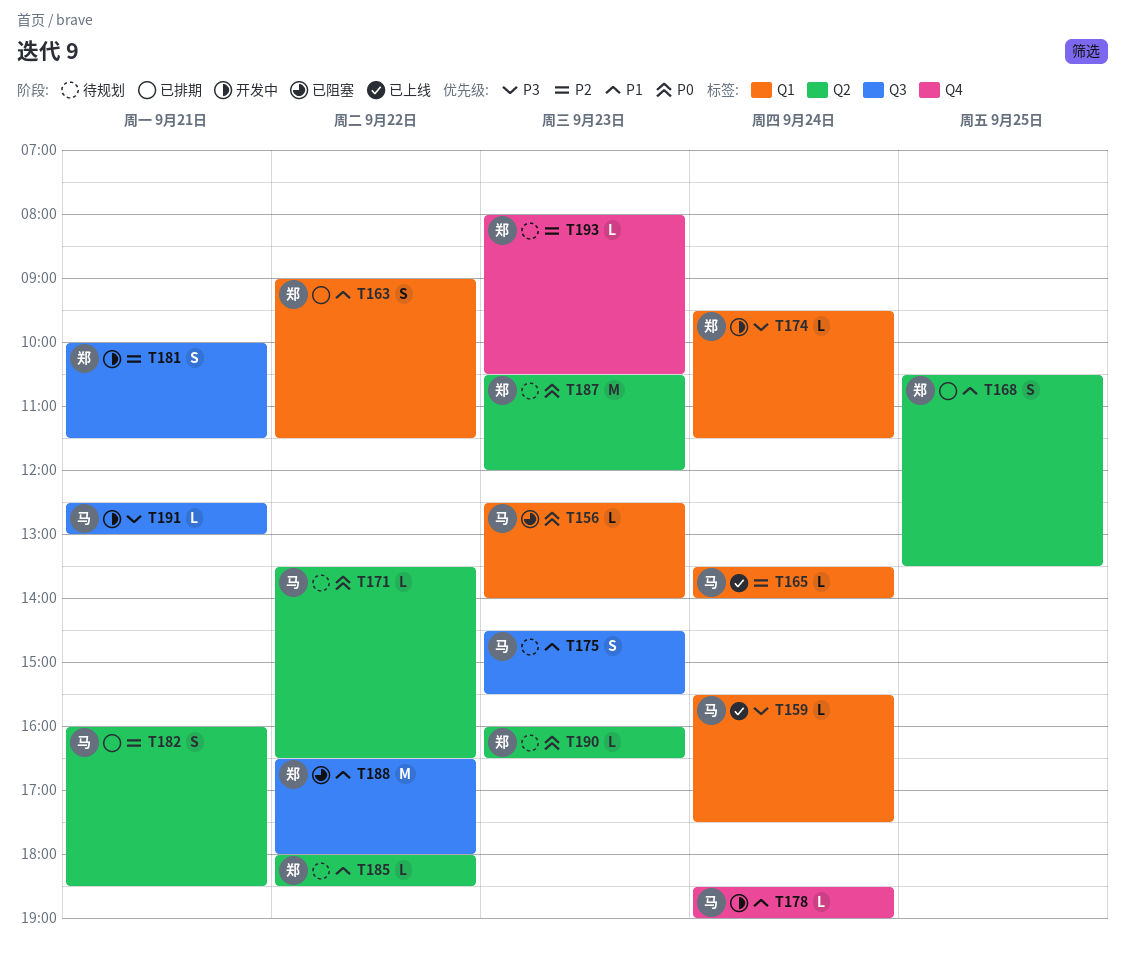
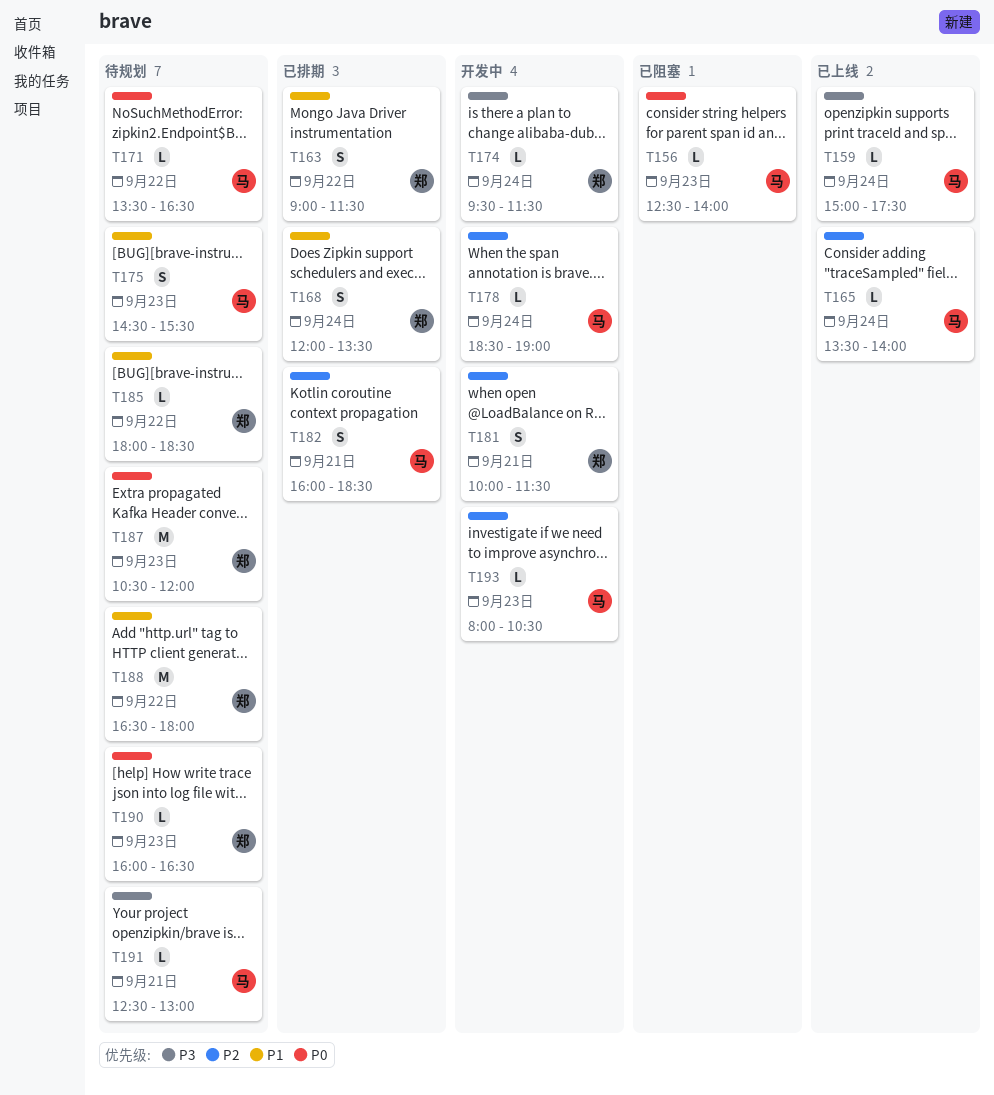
T159, begins: 15:30 -> 15:00
T168, day: Sep 25 -> Sep 24
T168, begins: 10:30 -> 12:00
T178, priority: P1 -> P2
T188, status: 已阻塞 -> 待规划
T191, status: 开发中 -> 待规划
T193, status: 待规划 -> 开发中
T193, owner: 郑 -> 马

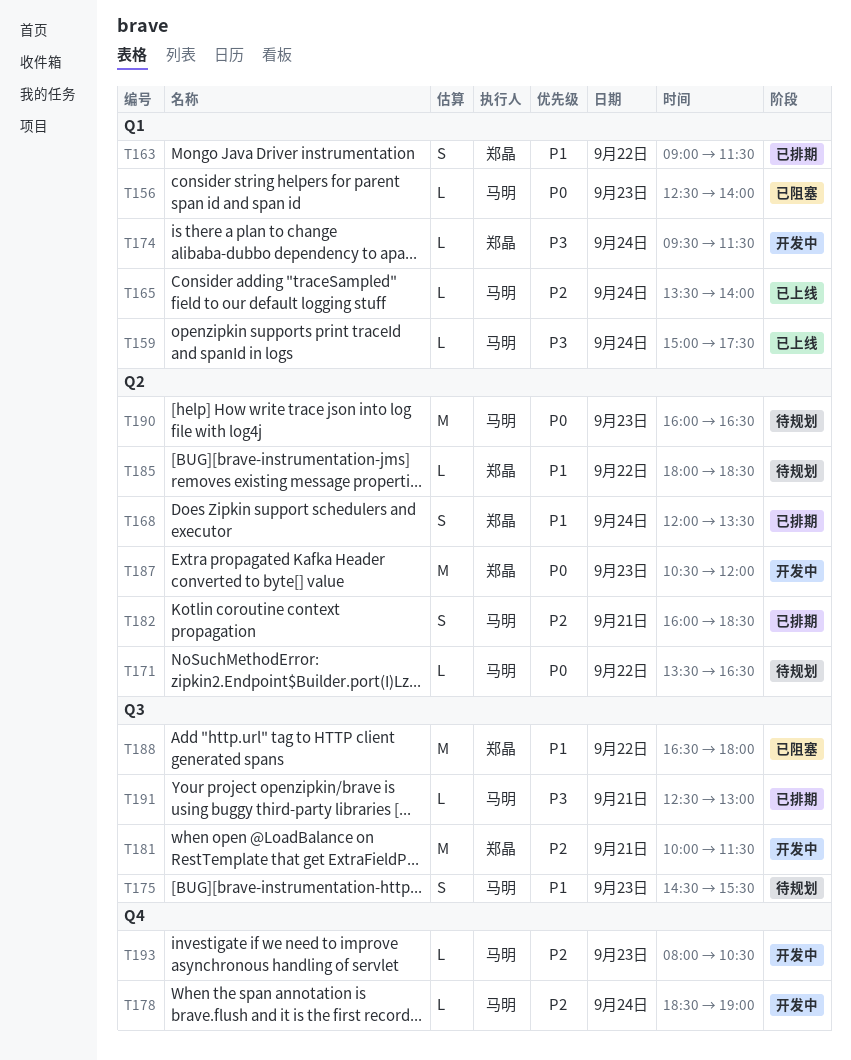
T181, estimate: S -> M
T187, status: 待规划 -> 开发中
T188, status: 待规划 -> 已阻塞
T190, owner: 郑晶 -> 马明
T190, estimate: L -> M
T191, status: 待规划 -> 已排期

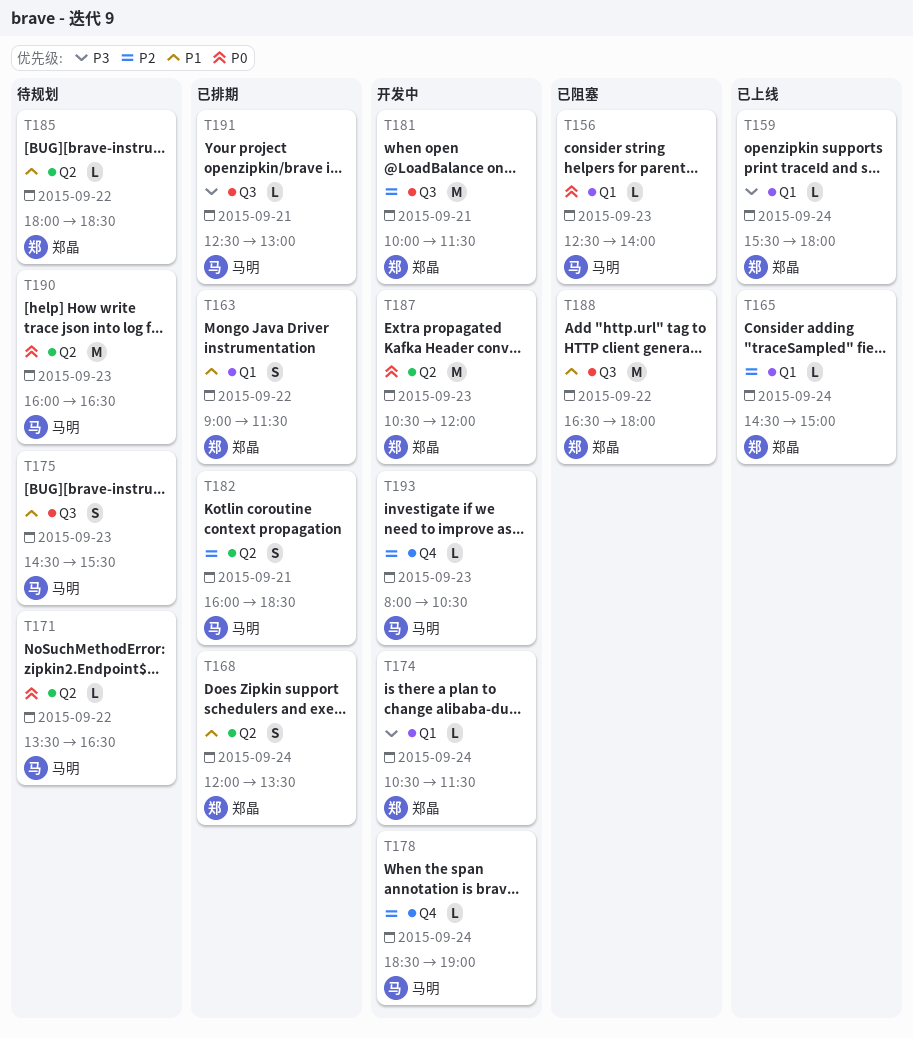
T159, owner: 马明 -> 郑晶
T159, begins: 15:00 -> 15:30
T159, ends: 17:30 -> 18:00
T165, owner: 马明 -> 郑晶
T165, begins: 13:30 -> 14:30
T165, ends: 14:00 -> 15:00
T174, begins: 09:30 -> 10:30

